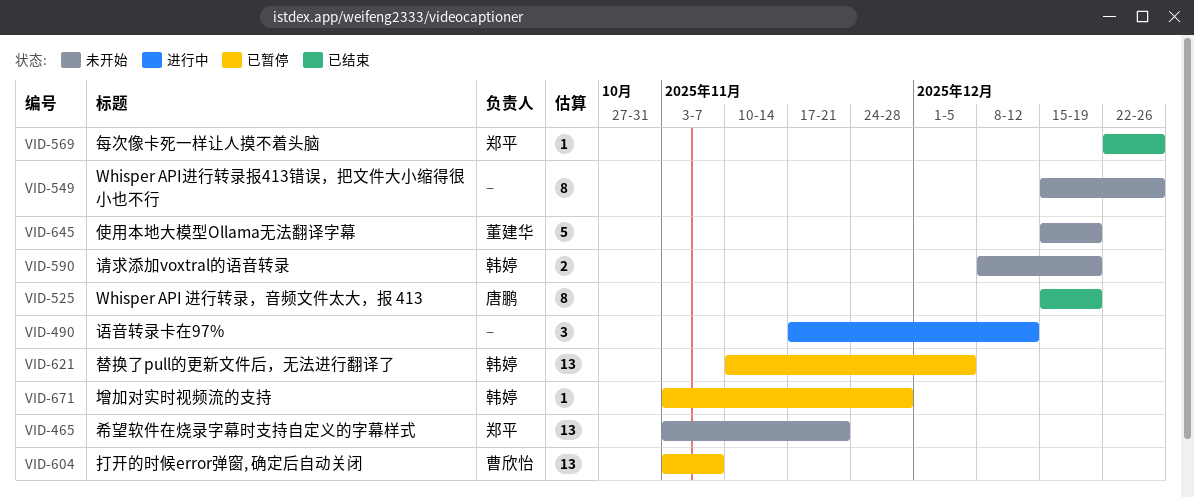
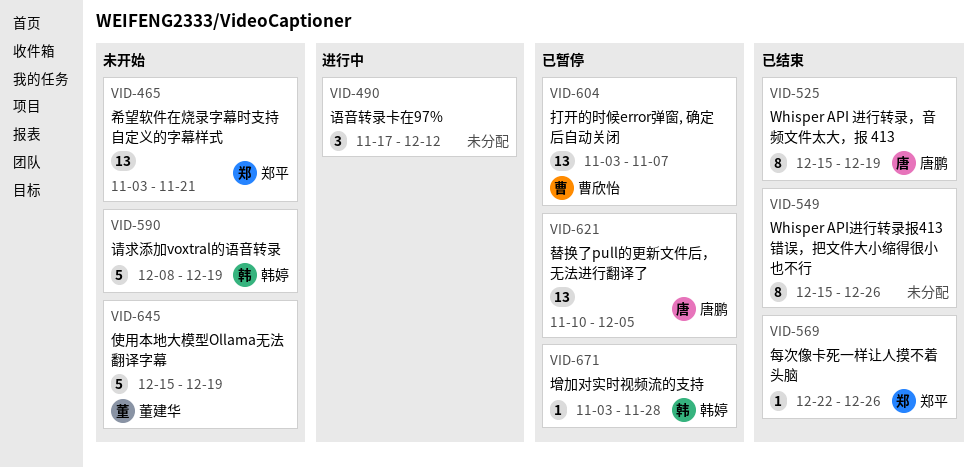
VID-549, status: 未开始 -> 已结束
VID-590, estimate: 2 -> 5
VID-621, owner: 韩婷 -> 唐鹏

